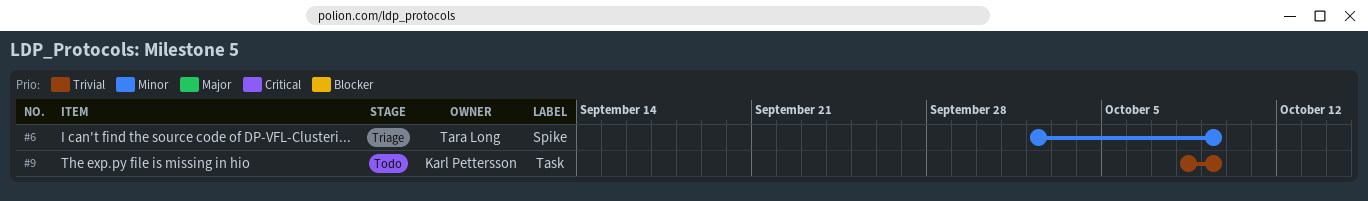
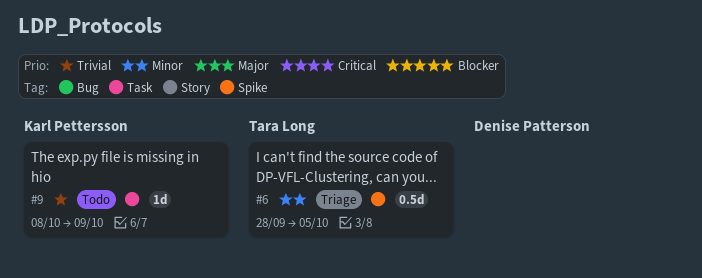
#6, start: Oct 2 -> Sep 28
#6, due: Oct 9 -> Oct 5

